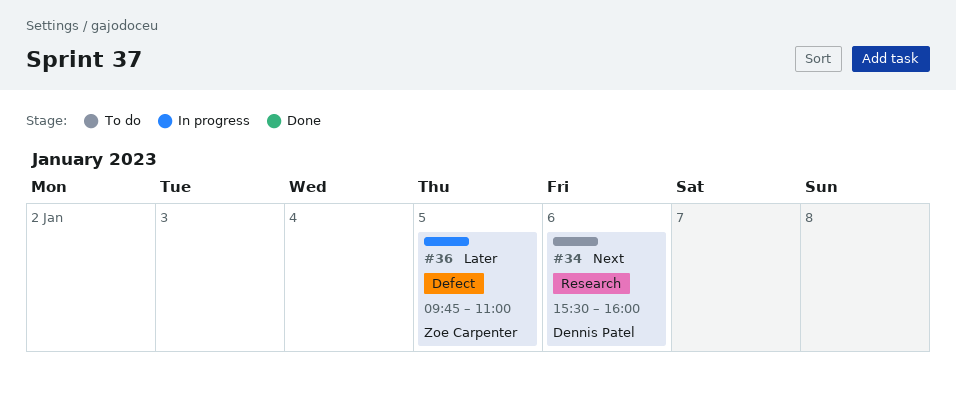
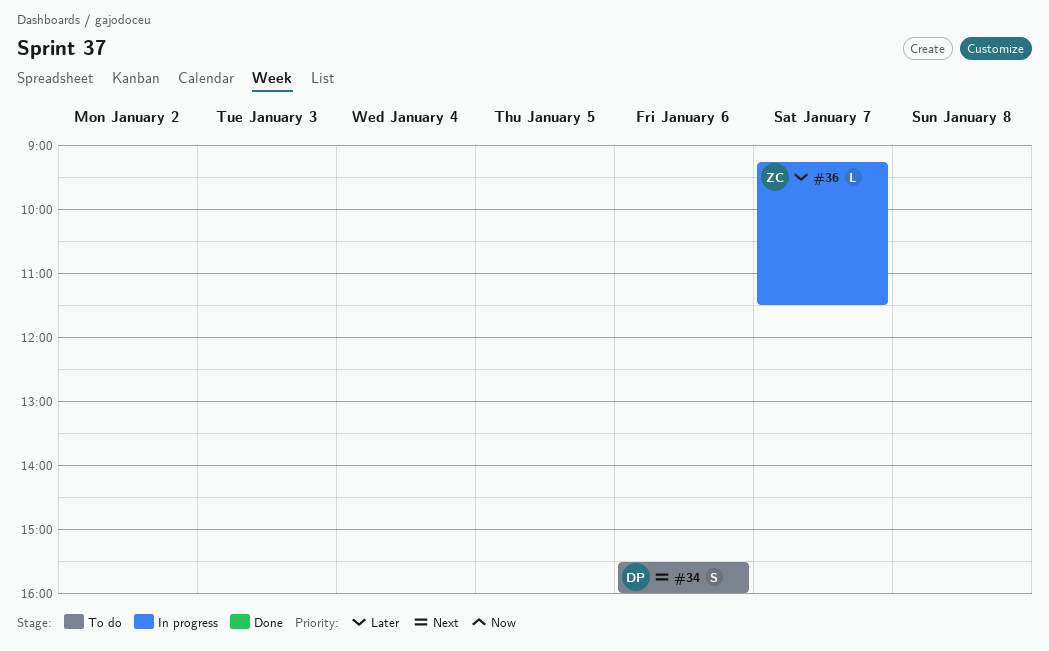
#36, day: Jan 5 -> Jan 7
#36, begins: 09:45 -> 09:15
#36, ends: 11:00 -> 11:30

